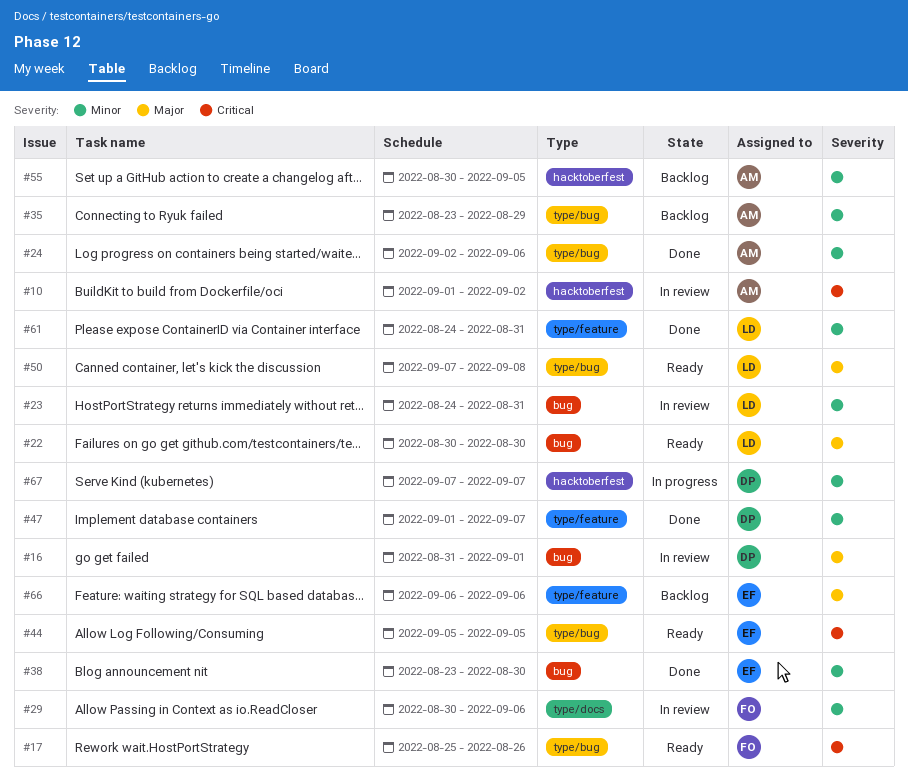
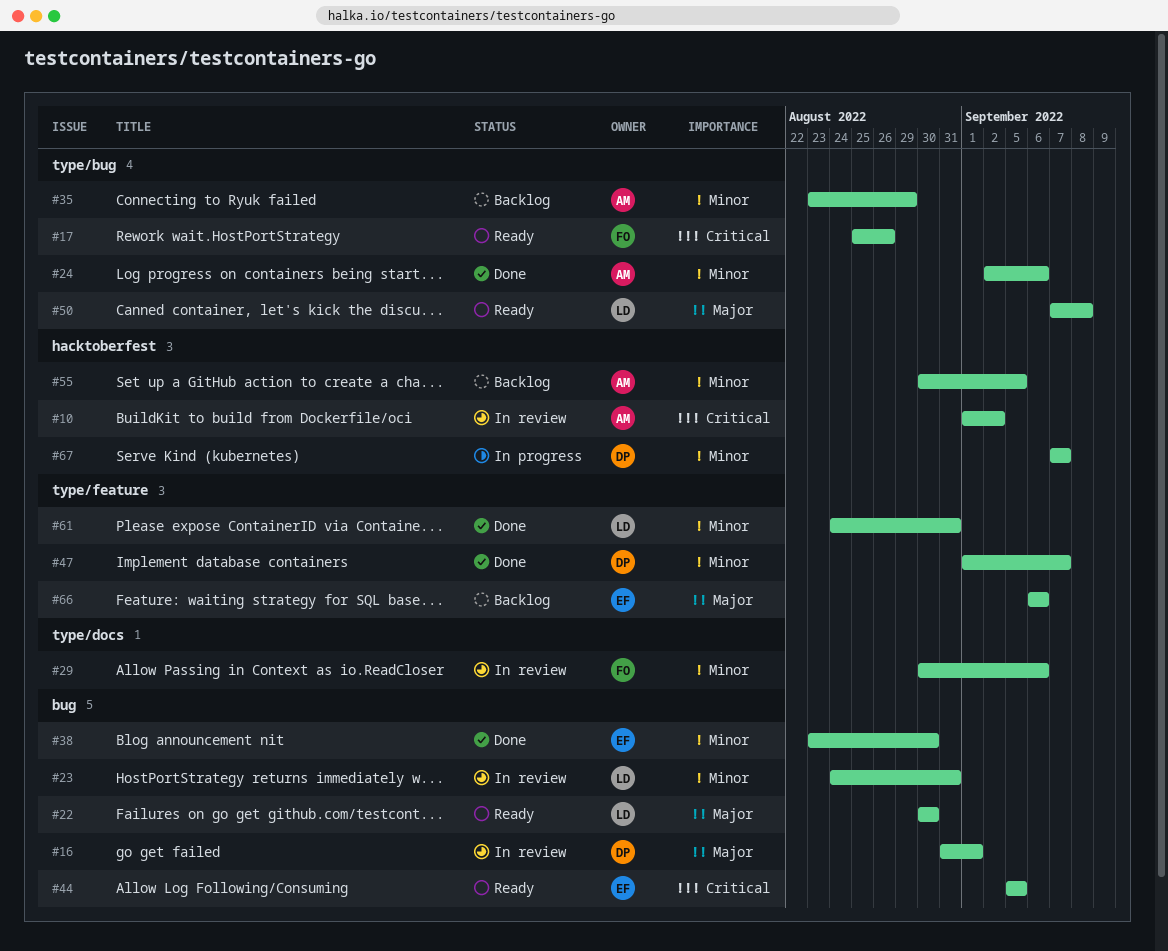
#44, label: type/bug -> bug

